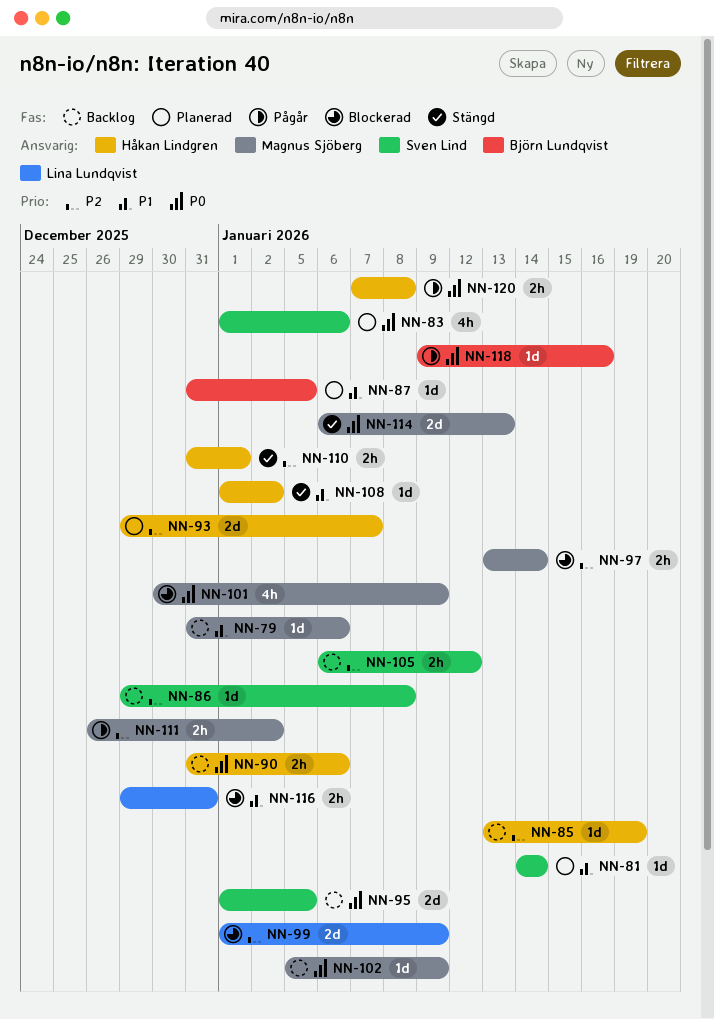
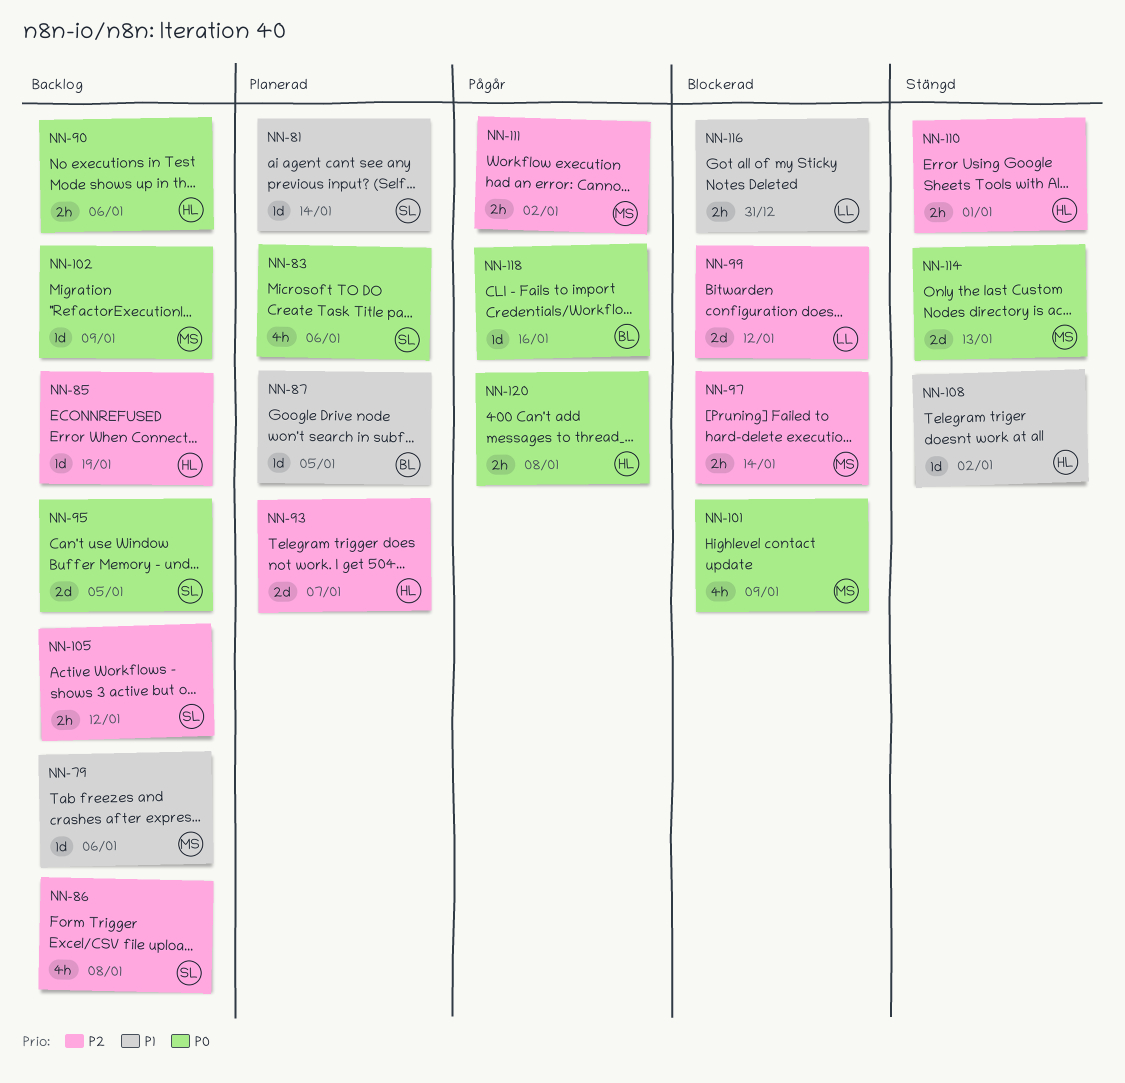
NN-86, estimate: 1d -> 4h
NN-99, due: Jan 9 -> Jan 12

